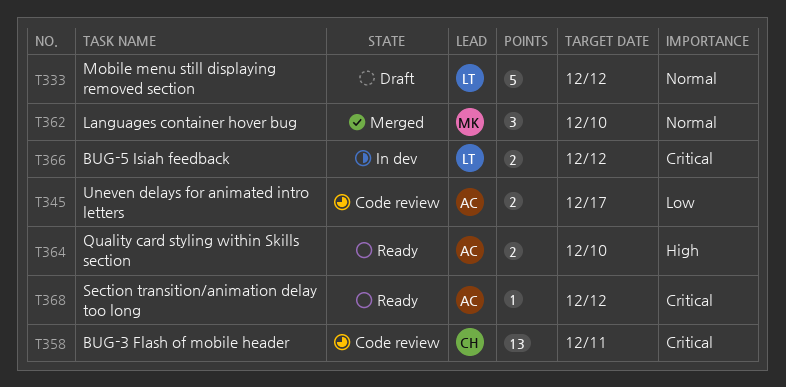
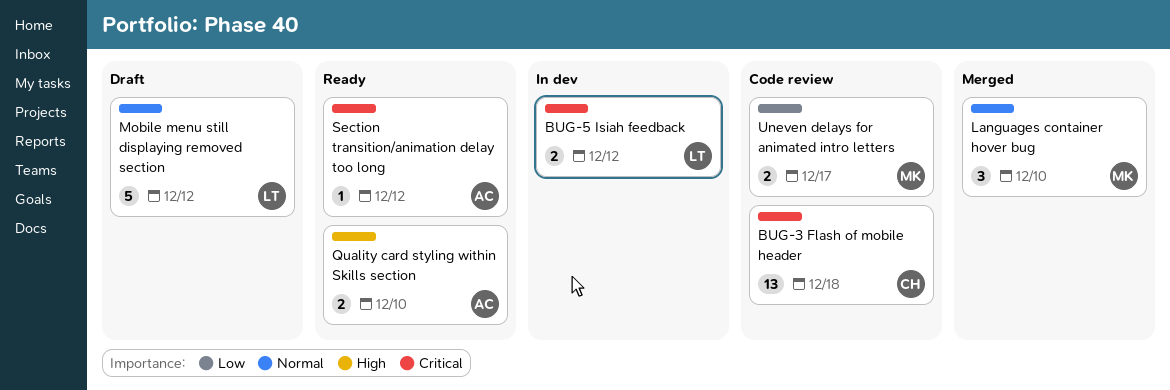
BUG-3 Flash of mobile header, due: Dec 11 -> Dec 18
Uneven delays for animated intro letters, owner: AC -> MK

